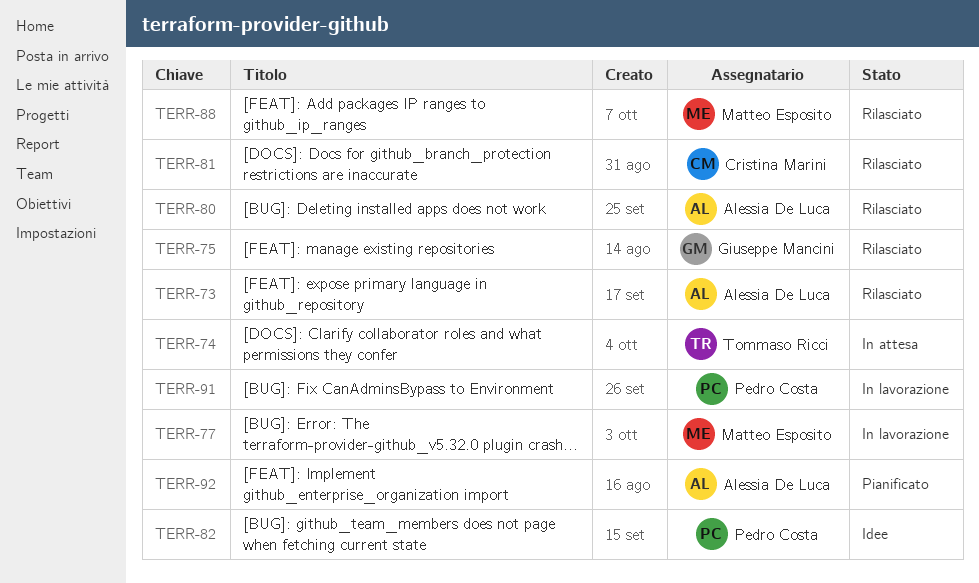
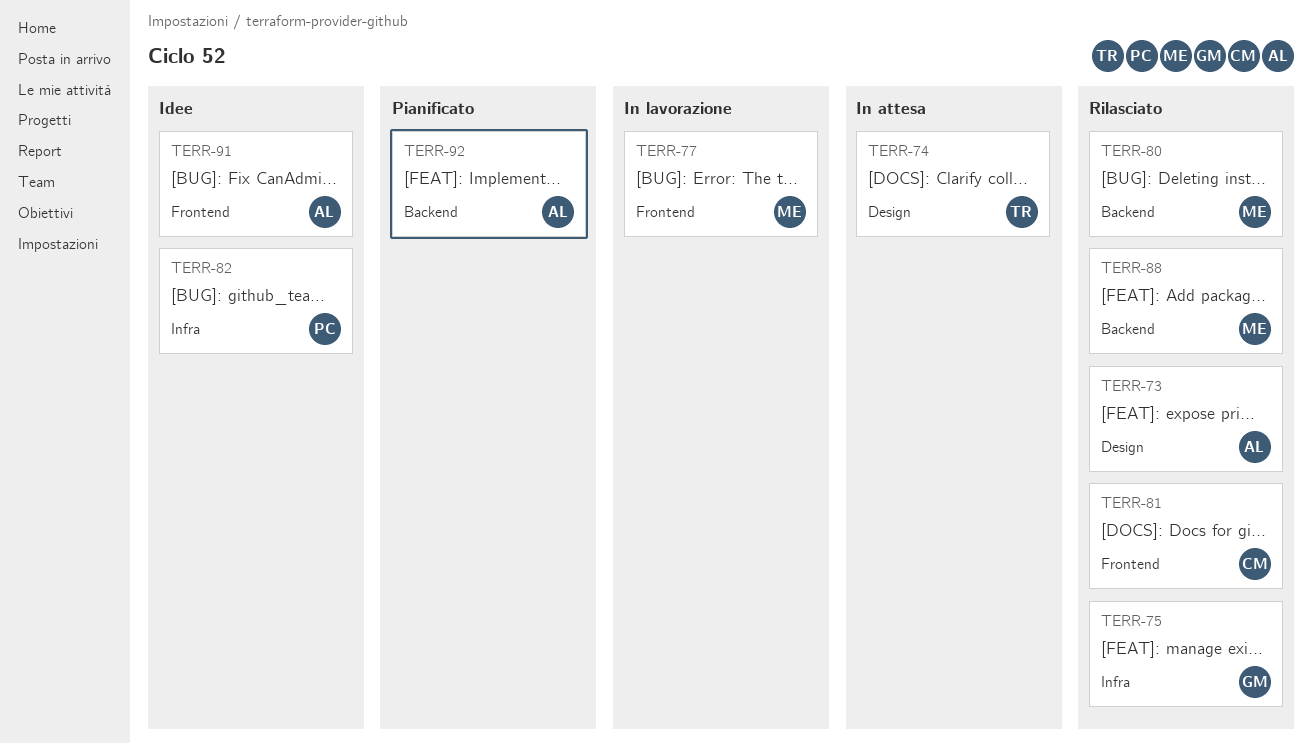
TERR-80, owner: Alessia De Luca -> Matteo Esposito
TERR-91, status: In lavorazione -> Idee
TERR-91, owner: Pedro Costa -> Alessia De Luca

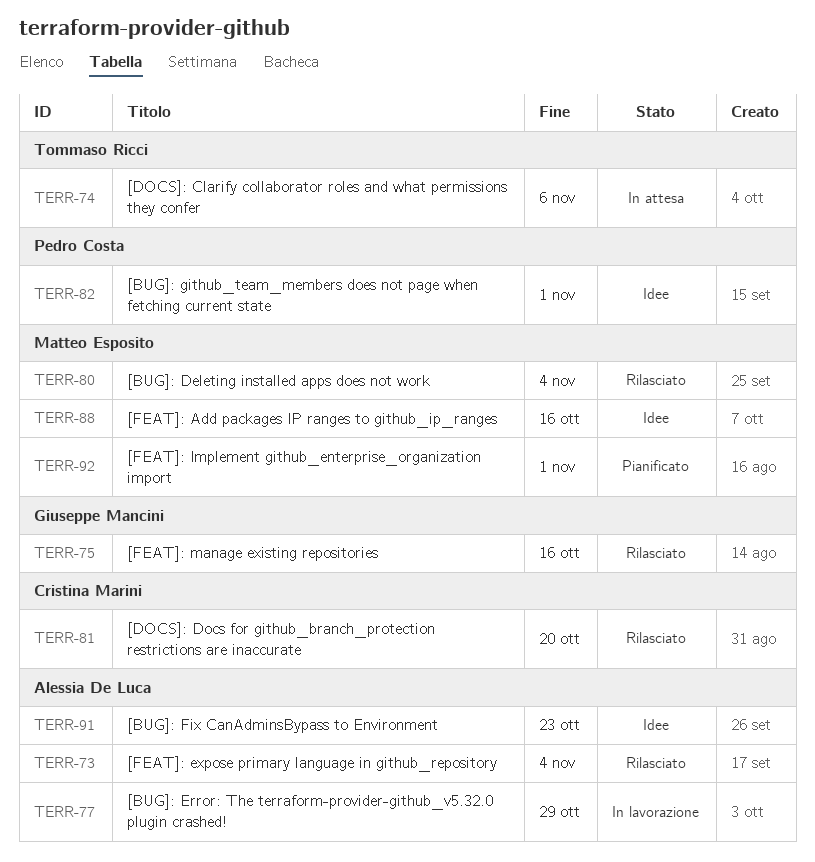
TERR-77, owner: Matteo Esposito -> Alessia De Luca
TERR-88, status: Rilasciato -> Idee
TERR-92, owner: Alessia De Luca -> Matteo Esposito

